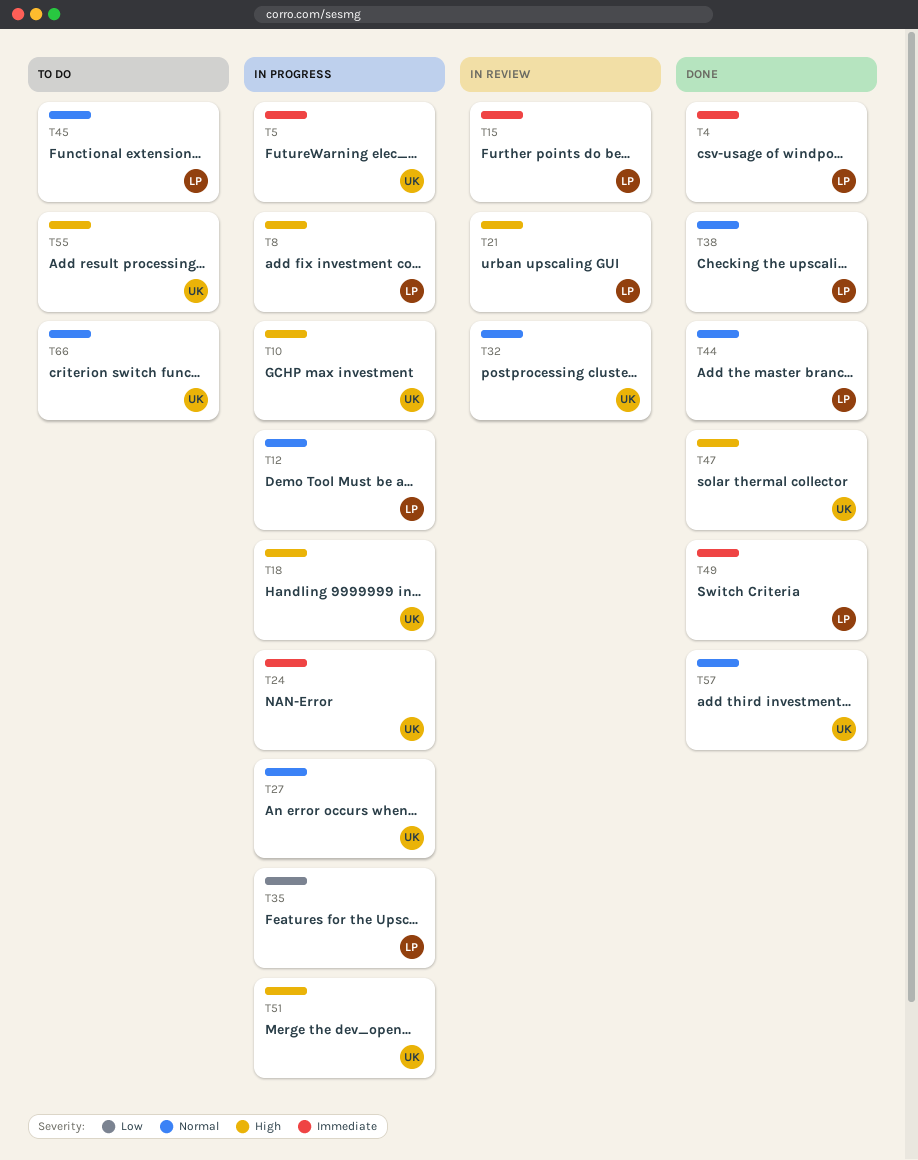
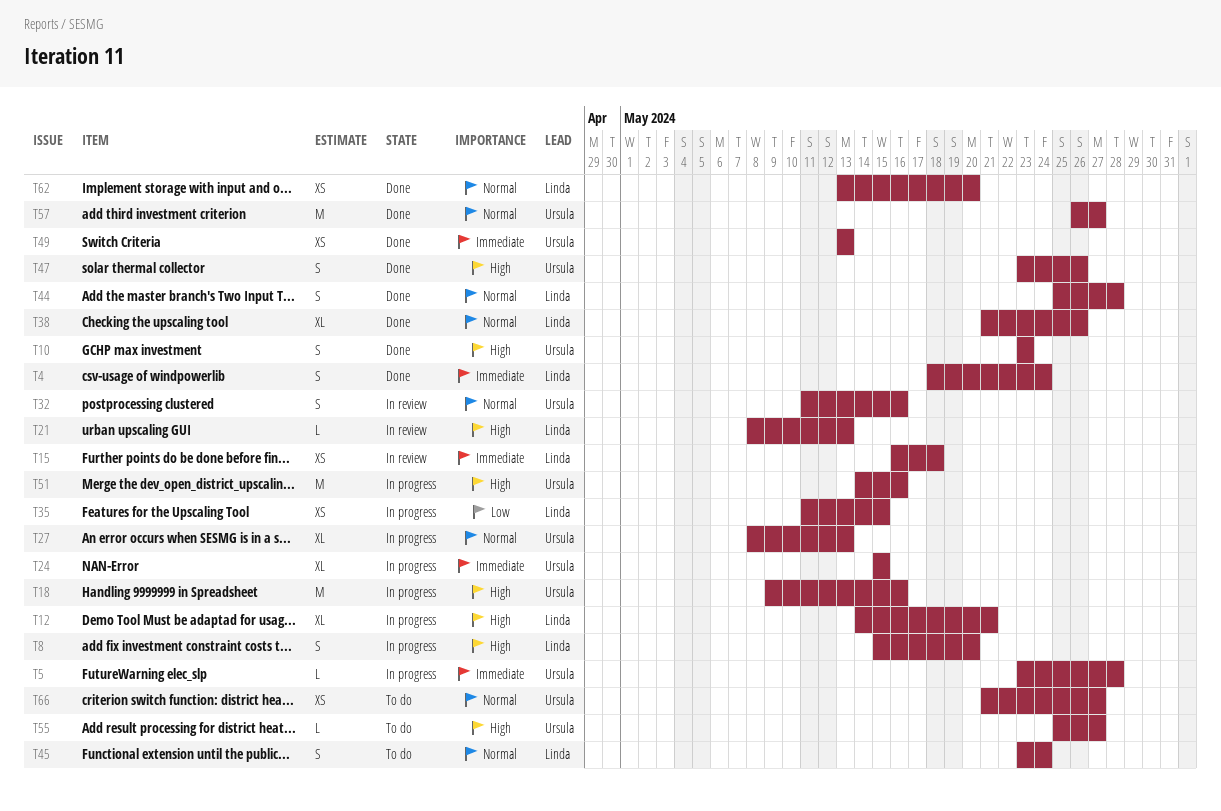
T10, status: In progress -> Done
T12, priority: Normal -> High
T49, owner: Linda -> Ursula
T62: none -> present

